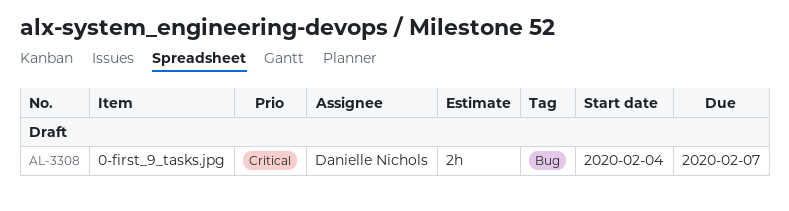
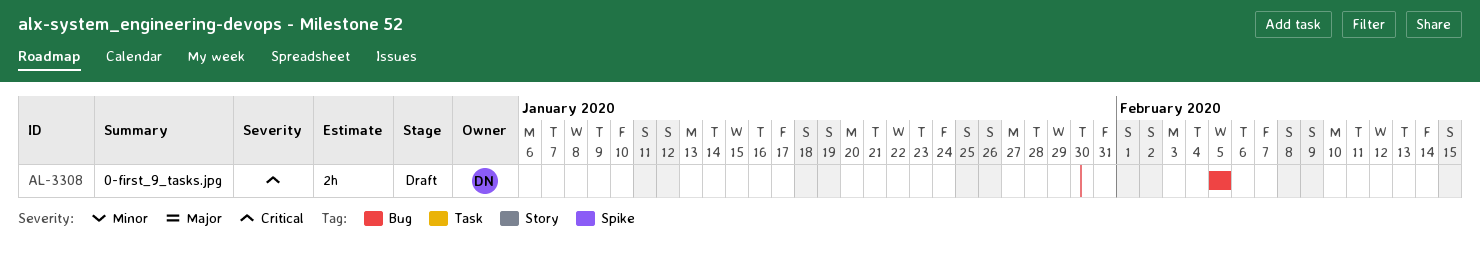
AL-3308, start: Feb 4 -> Feb 5
AL-3308, due: Feb 7 -> Feb 5

